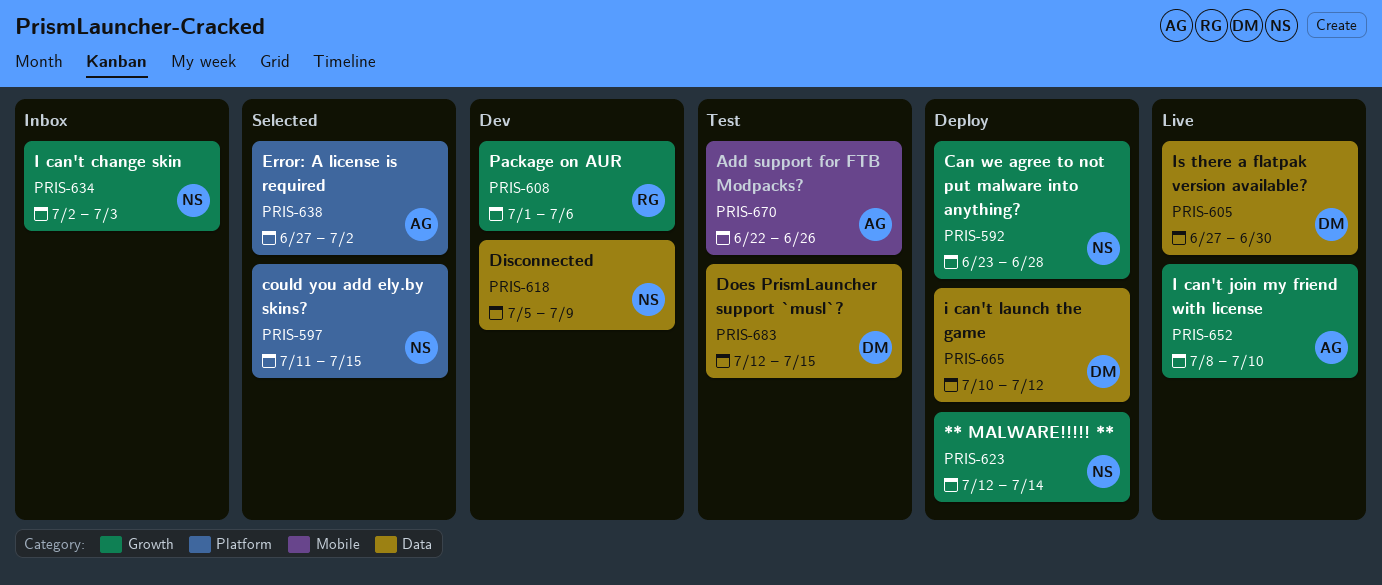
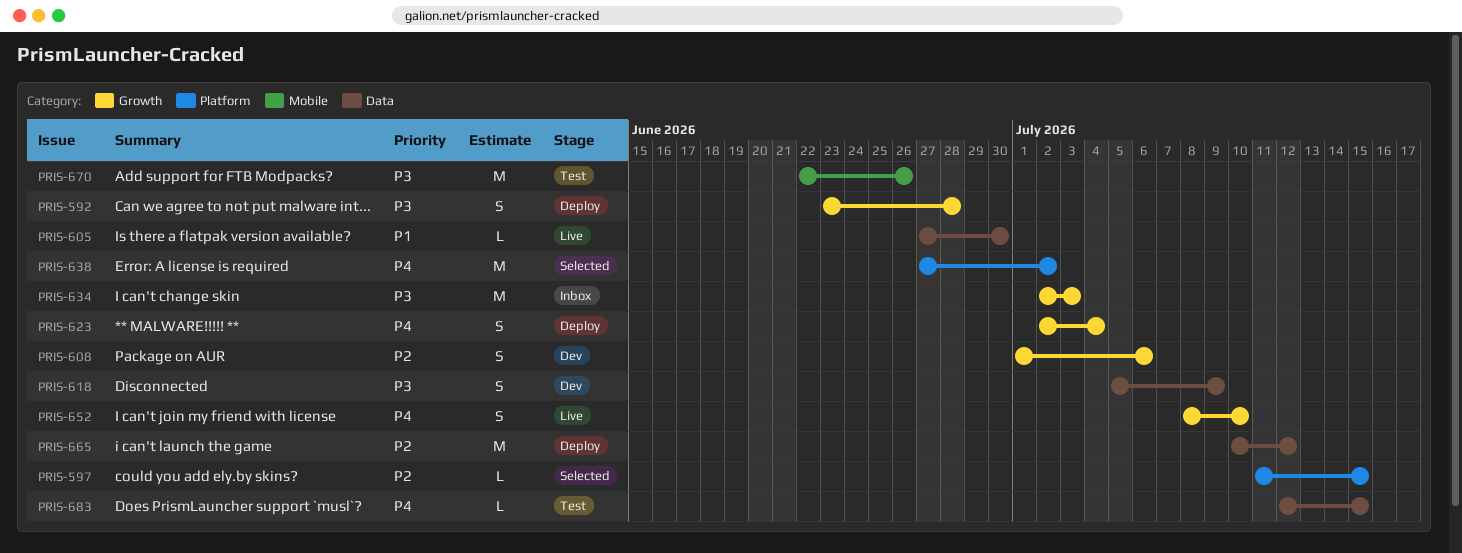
PRIS-623, start: Jul 12 -> Jul 2
PRIS-623, due: Jul 14 -> Jul 4

